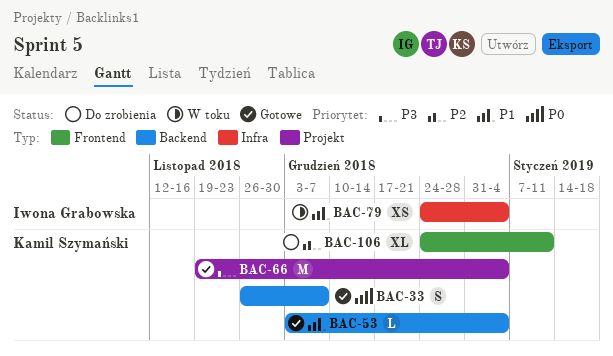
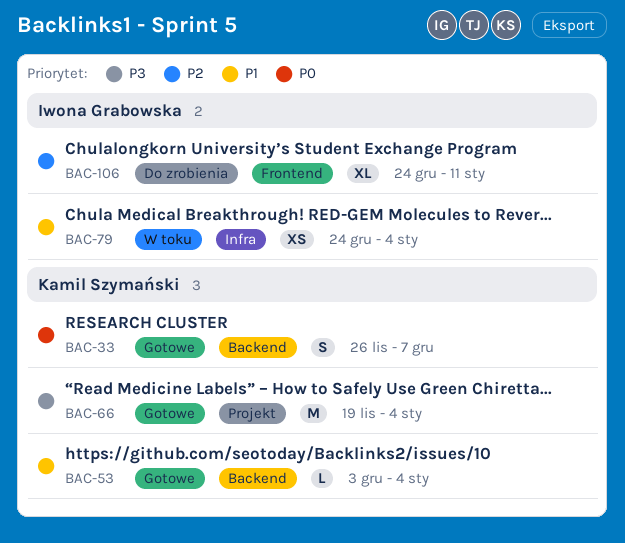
BAC-106, owner: Kamil Szymański -> Iwona Grabowska

